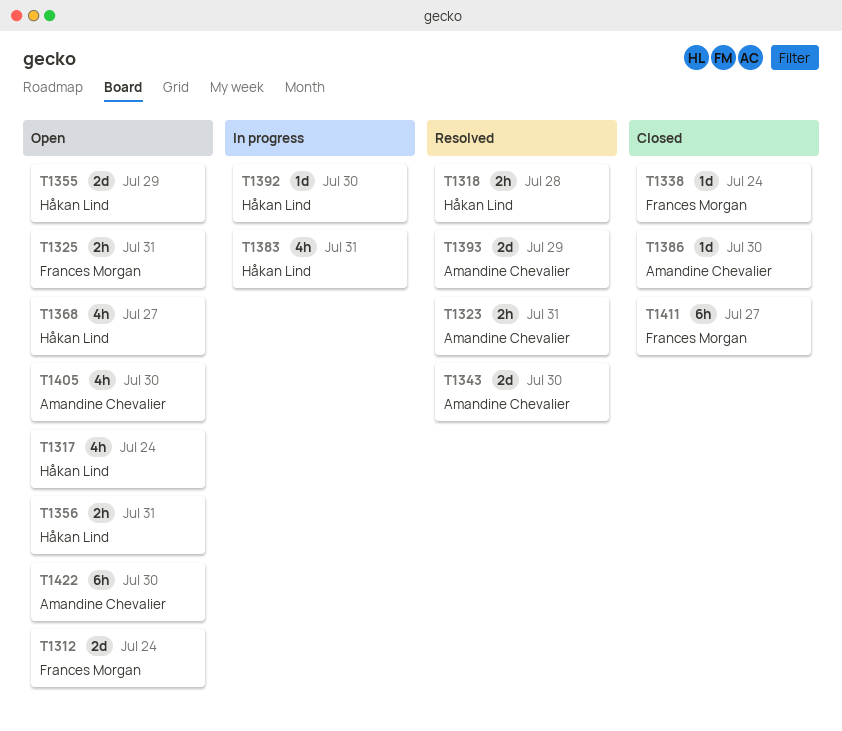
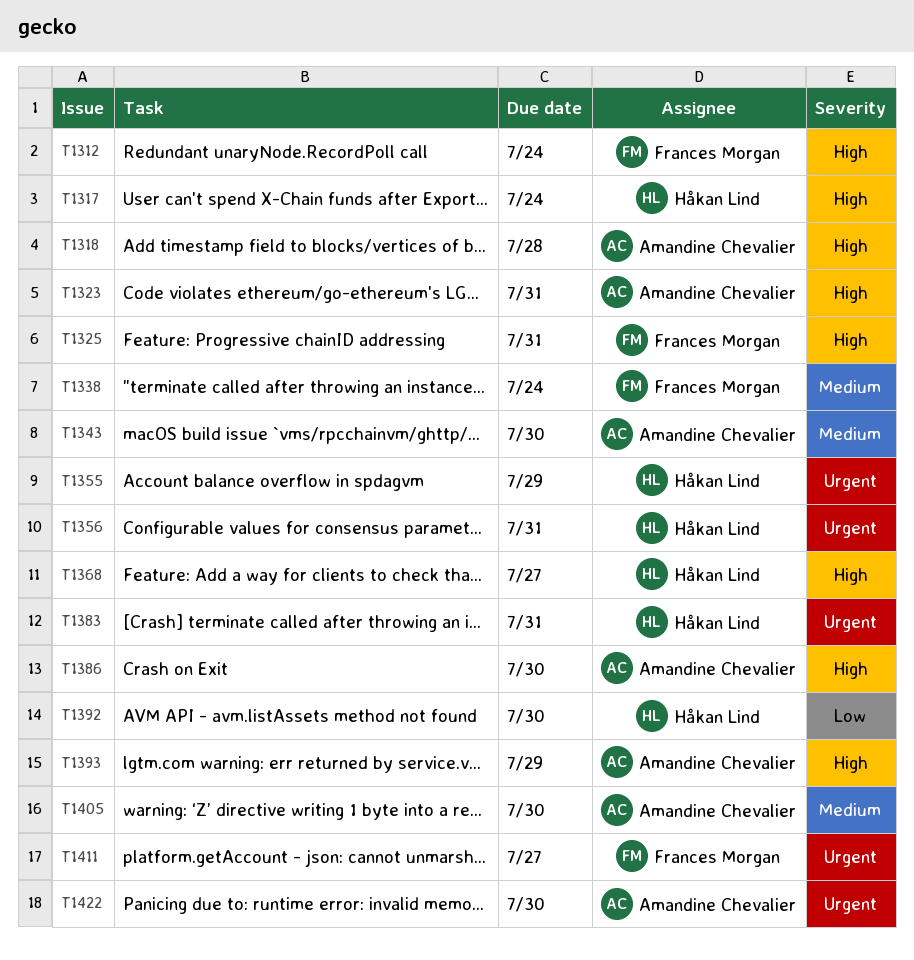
T1318, owner: Håkan Lind -> Amandine Chevalier

